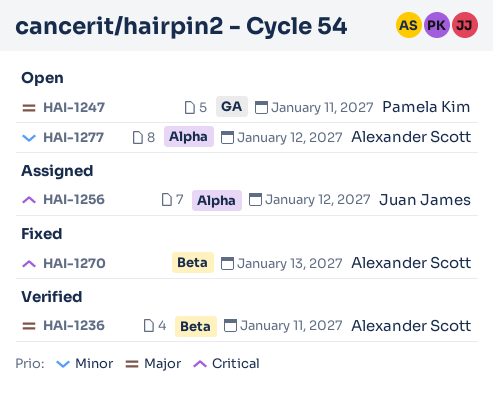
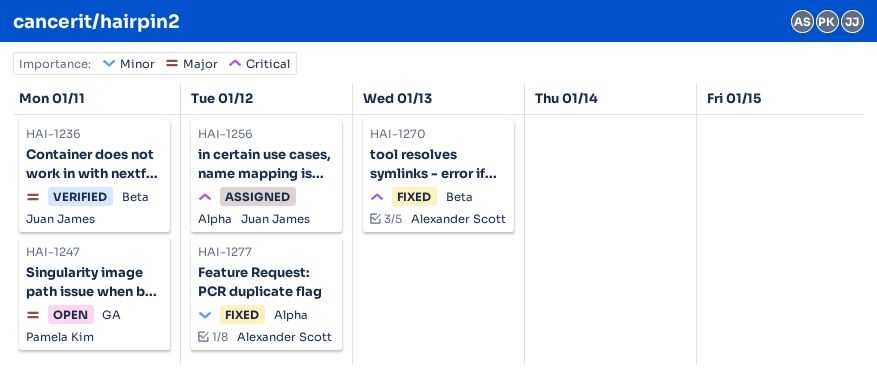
HAI-1236, owner: Alexander Scott -> Juan James
HAI-1277, status: Open -> Fixed

